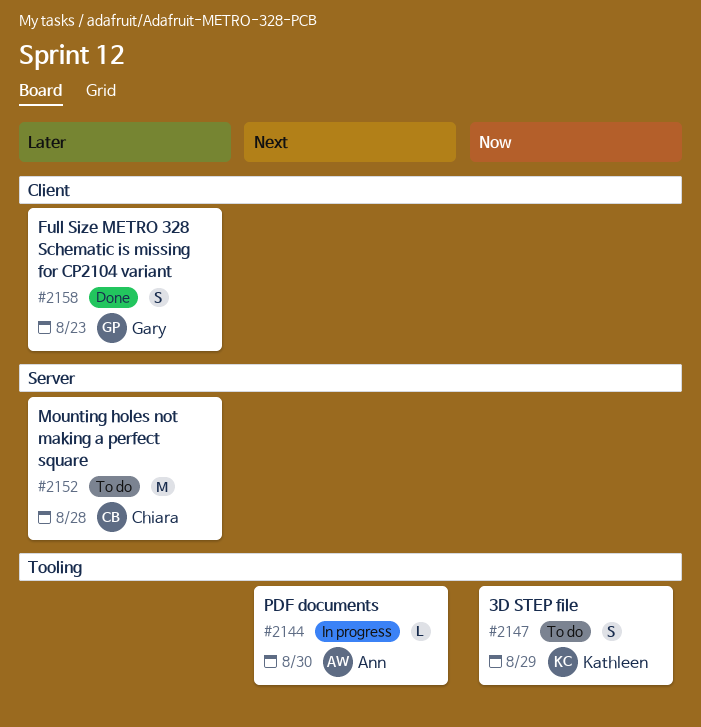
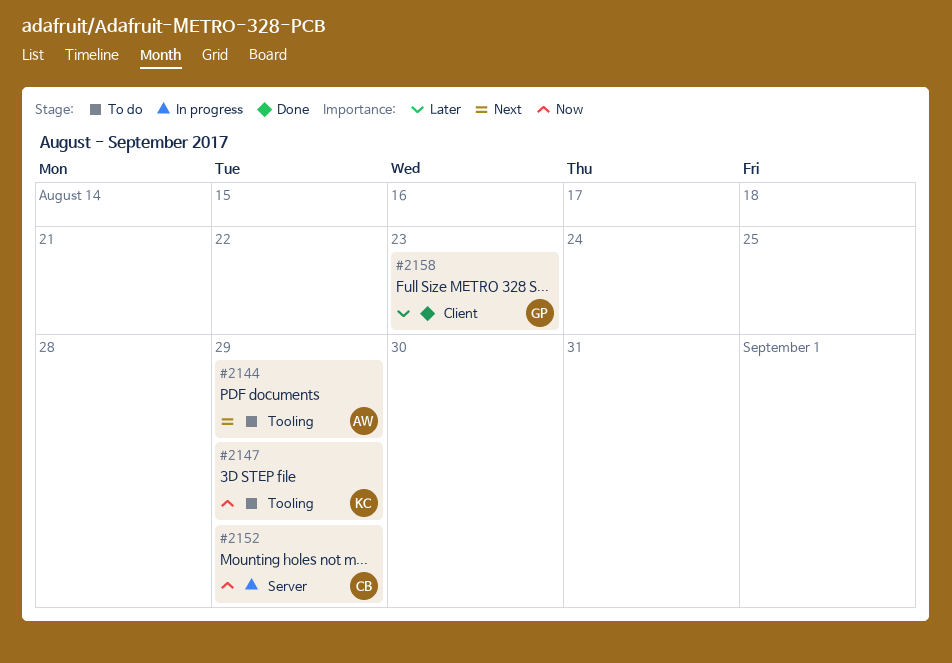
#2144, status: In progress -> To do
#2144, due: Aug 30 -> Aug 29
#2152, status: To do -> In progress
#2152, priority: Later -> Now
#2152, due: Aug 28 -> Aug 29

